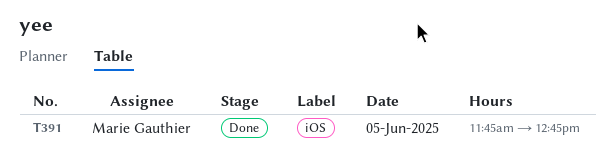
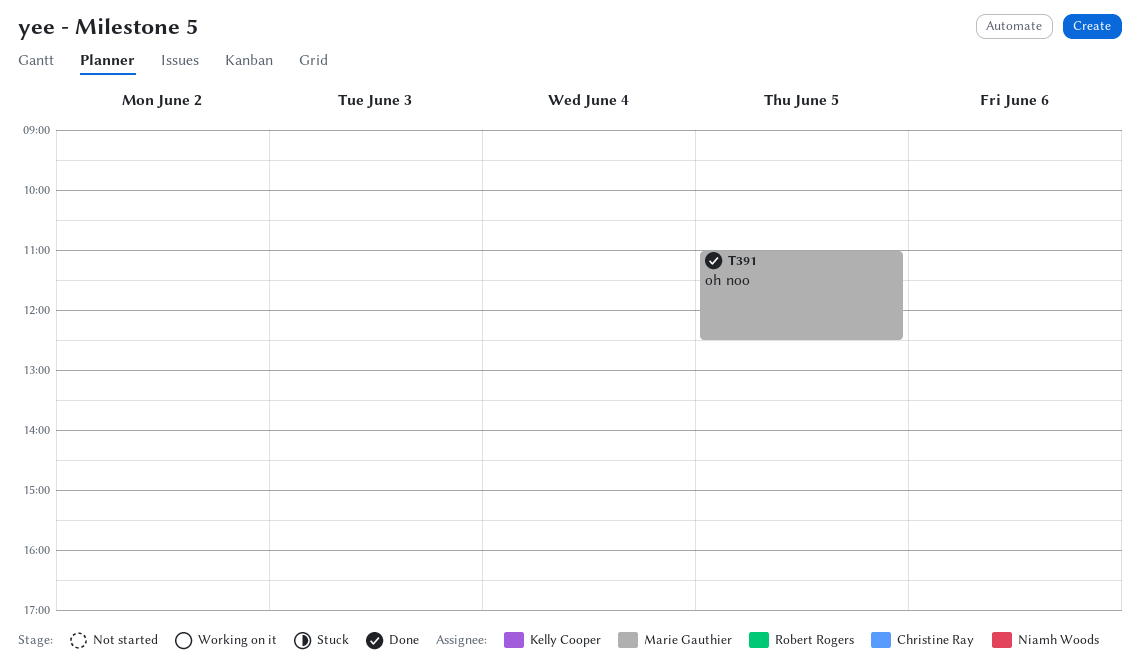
T391, begins: 11:45 -> 11:00
T391, ends: 12:45 -> 12:30

